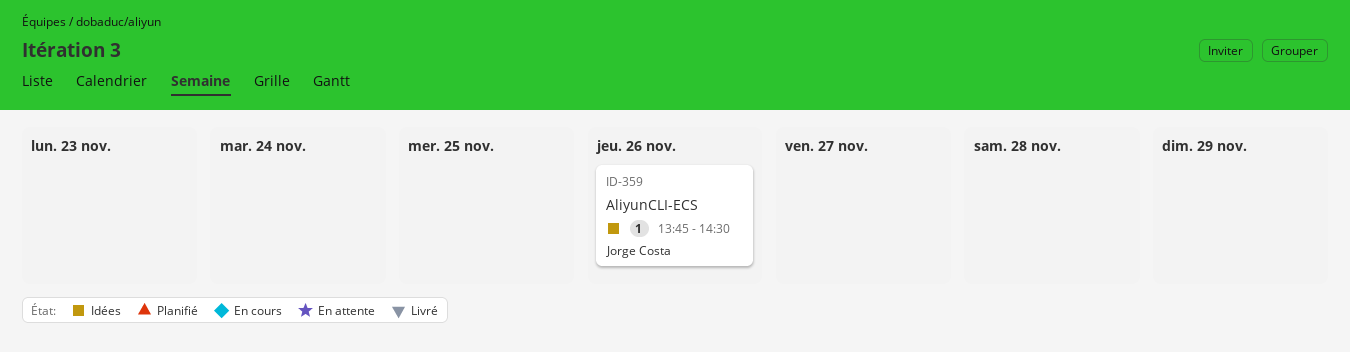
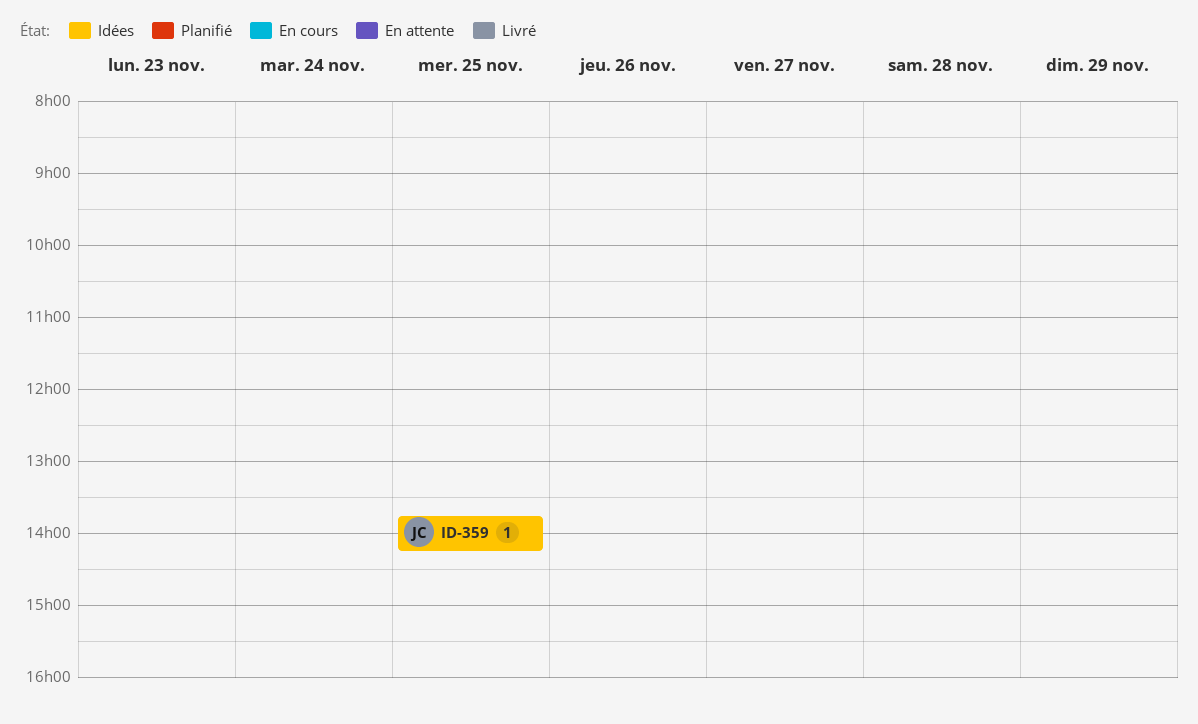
ID-359, day: Nov 26 -> Nov 25
ID-359, ends: 14:30 -> 14:15

